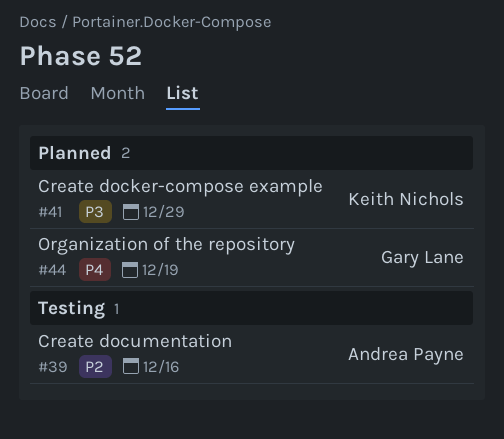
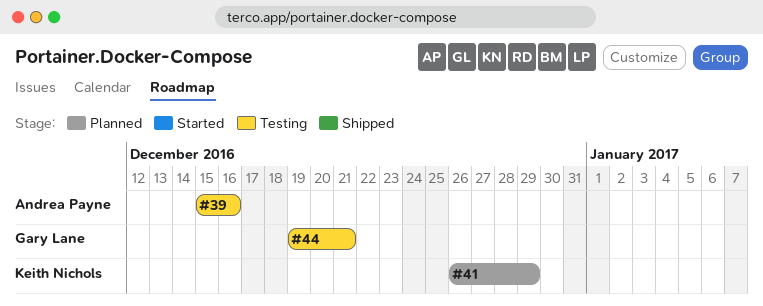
#44, status: Planned -> Testing
#44, due: Dec 19 -> Dec 21

